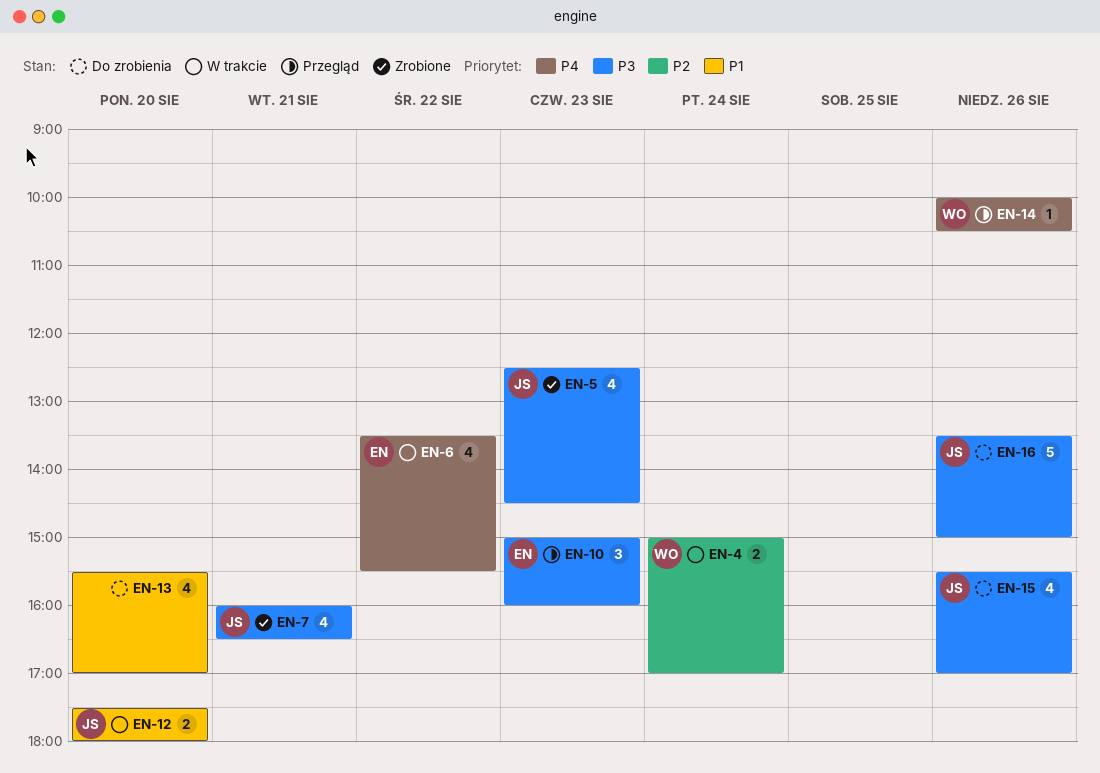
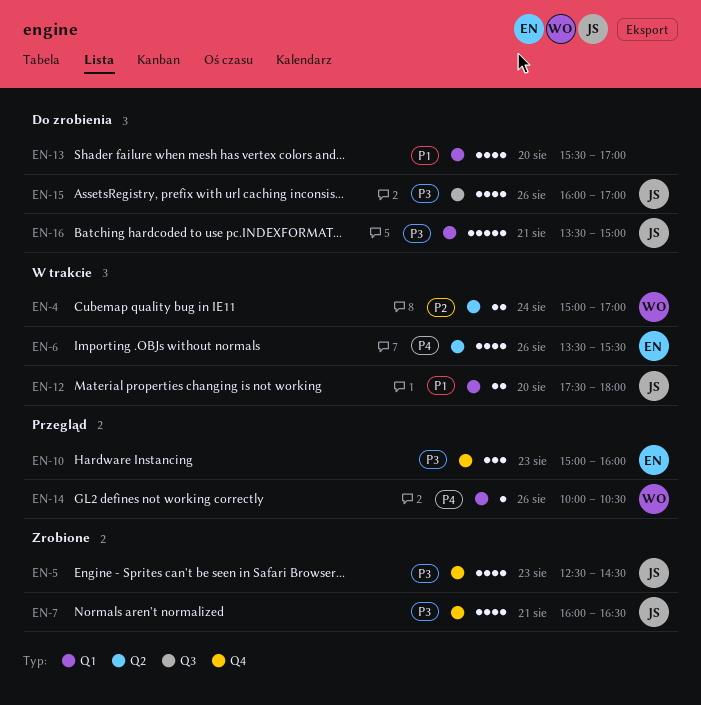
EN-6, day: Aug 22 -> Aug 26
EN-15, begins: 15:30 -> 16:00
EN-16, day: Aug 26 -> Aug 21

